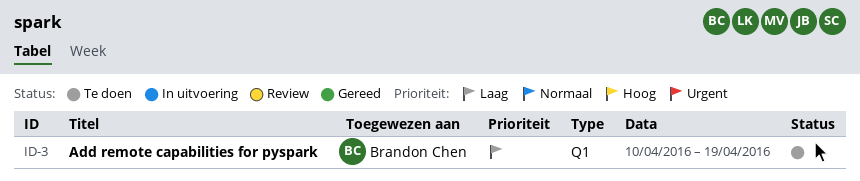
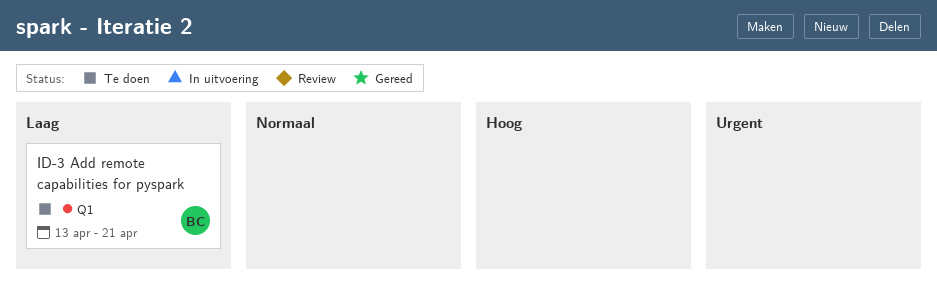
ID-3, start: Apr 10 -> Apr 13
ID-3, due: Apr 19 -> Apr 21

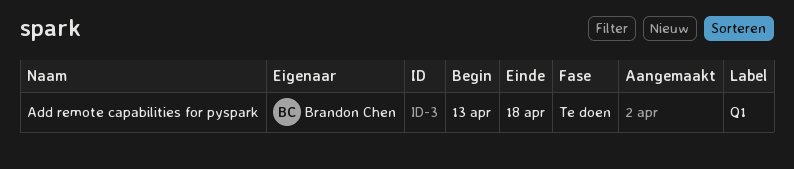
ID-3, due: Apr 21 -> Apr 18

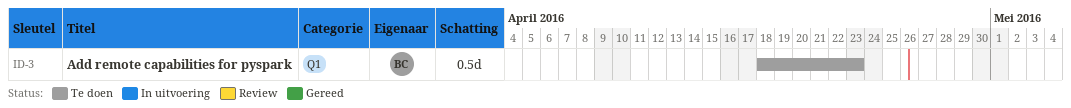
ID-3, start: Apr 13 -> Apr 18
ID-3, due: Apr 18 -> Apr 23

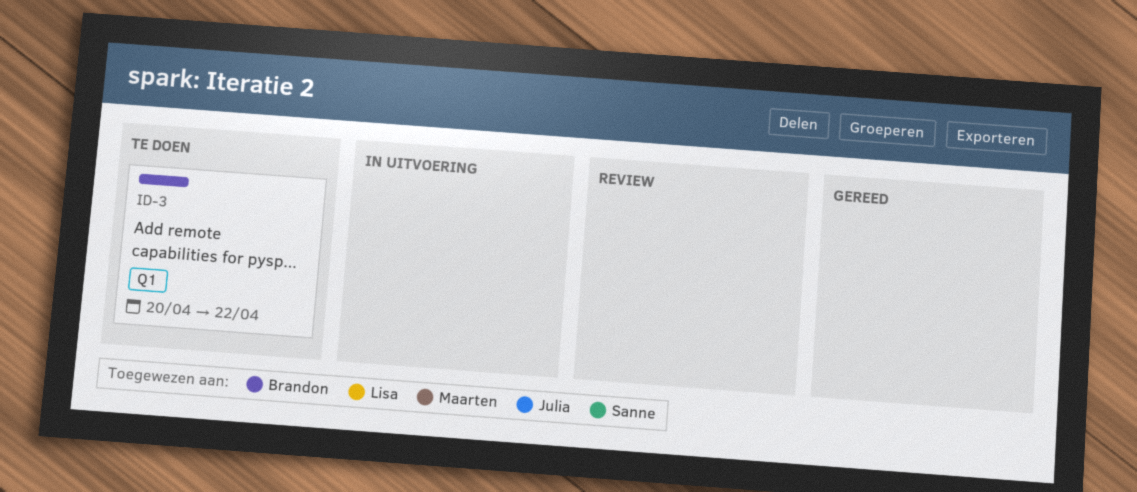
ID-3, start: Apr 18 -> Apr 20
ID-3, due: Apr 23 -> Apr 22

